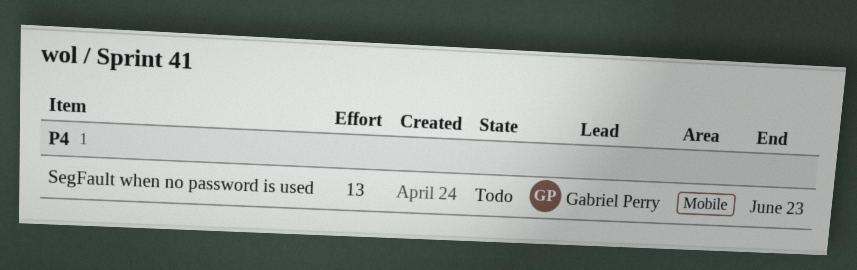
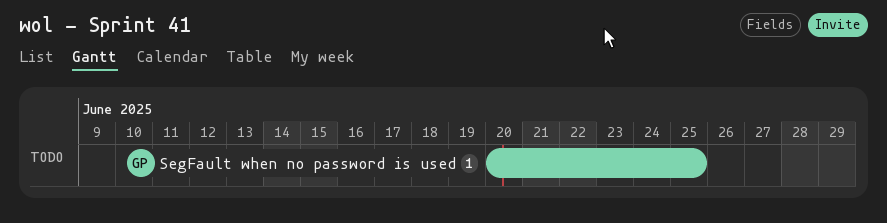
SegFault when no password is used, estimate: 13 -> 1
SegFault when no password is used, due: Jun 23 -> Jun 25

